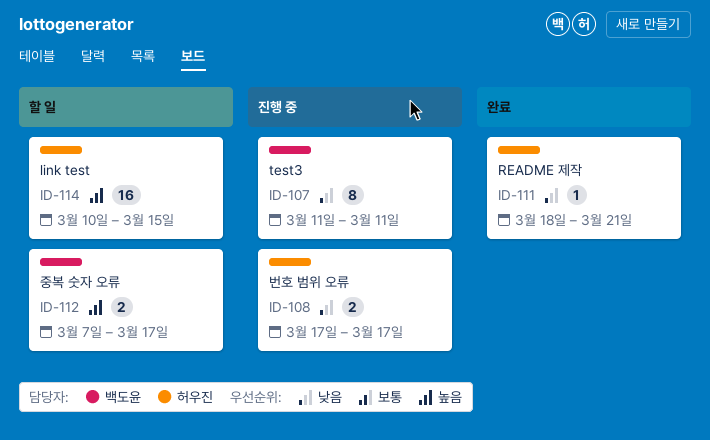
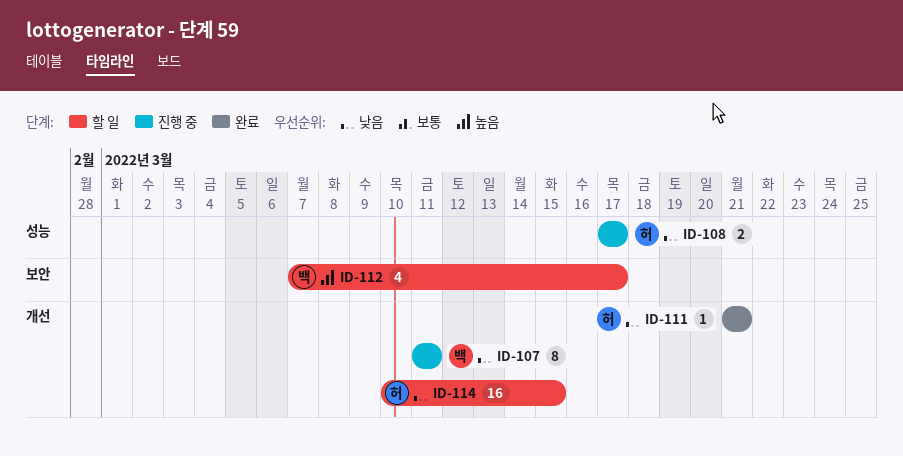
ID-111, start: Mar 18 -> Mar 21
ID-112, estimate: 2 -> 4
ID-114, priority: 높음 -> 낮음

